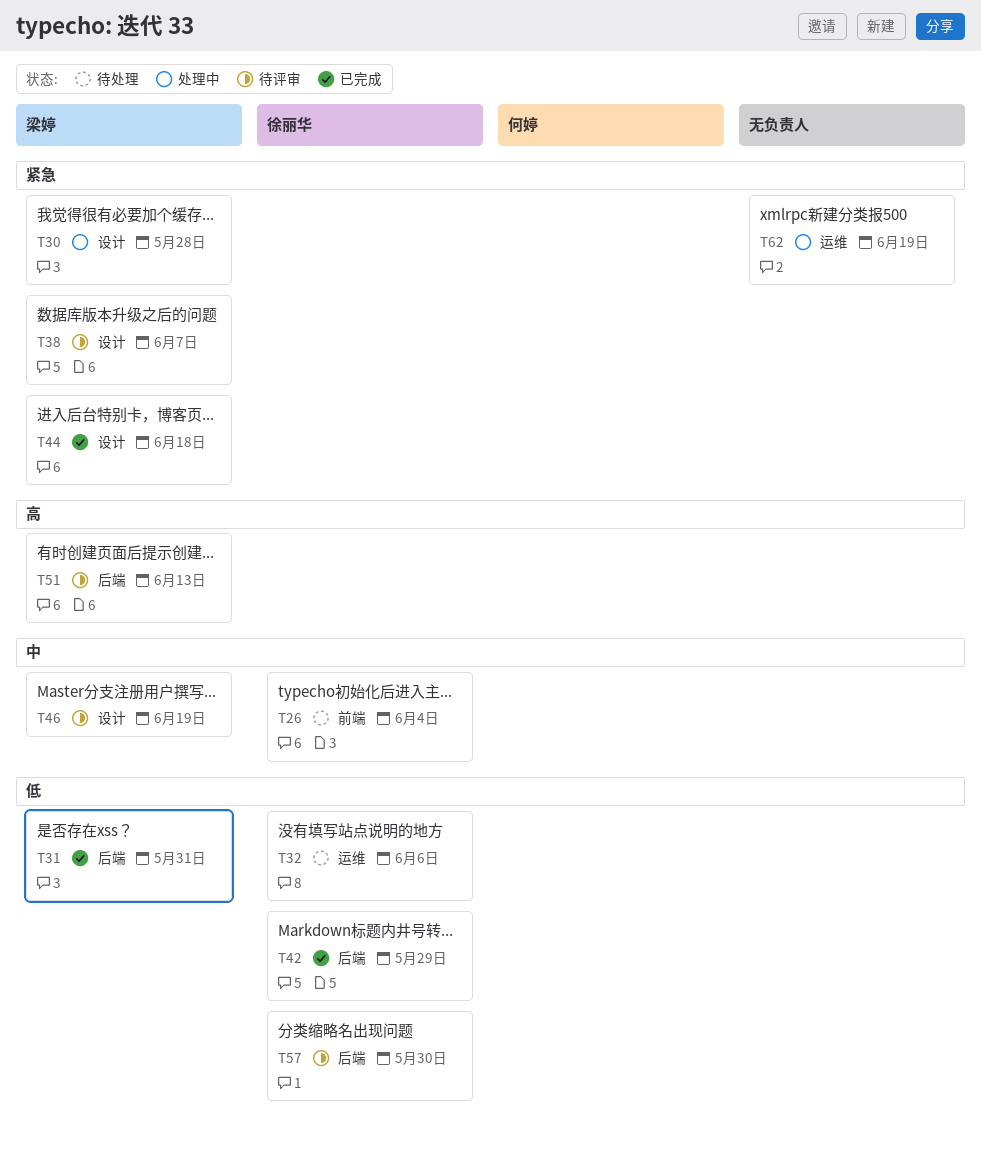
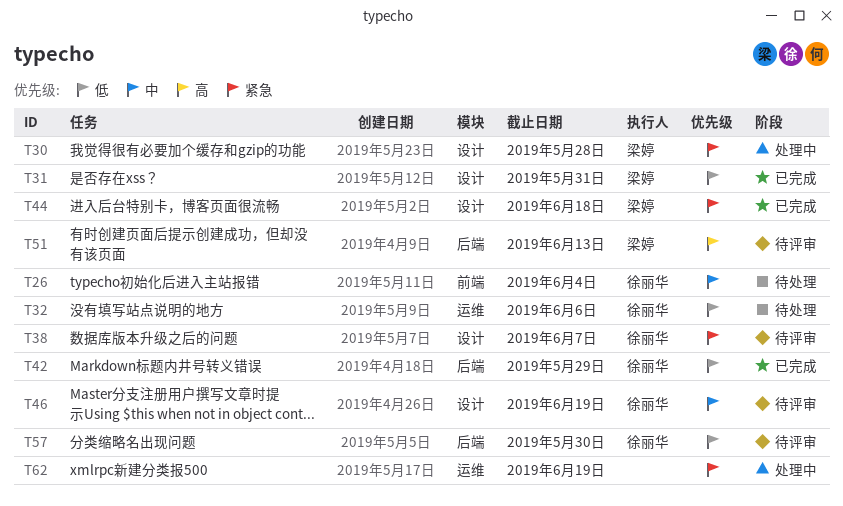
T31, label: 后端 -> 设计
T38, owner: 梁婷 -> 徐丽华
T46, owner: 梁婷 -> 徐丽华

